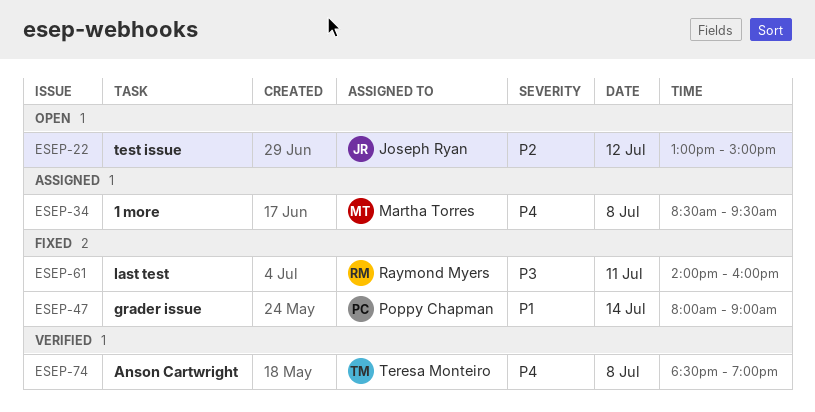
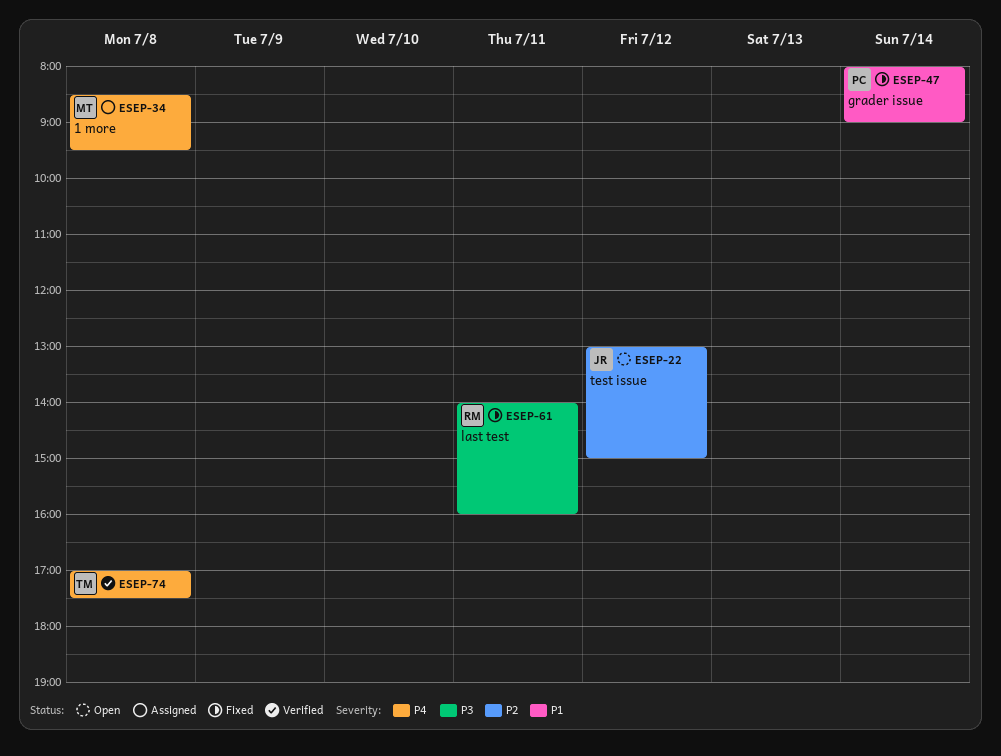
ESEP-74, begins: 18:30 -> 17:00
ESEP-74, ends: 19:00 -> 17:30

